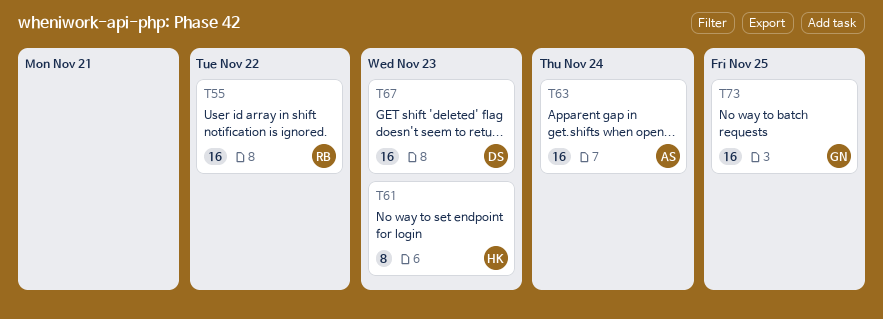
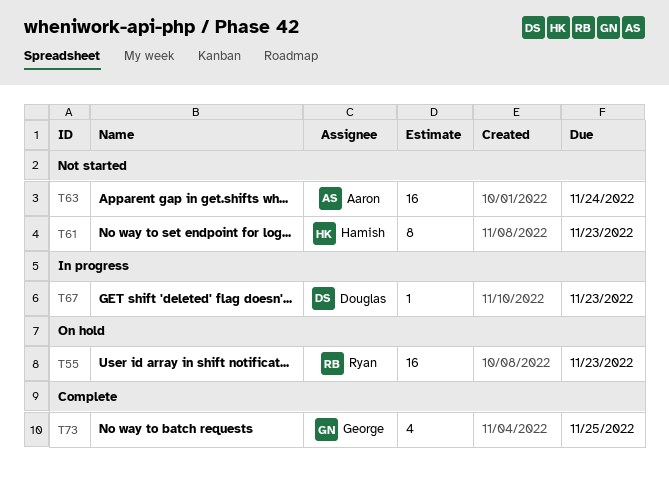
T55, due: Nov 22 -> Nov 23
T67, estimate: 16 -> 1
T73, estimate: 16 -> 4

